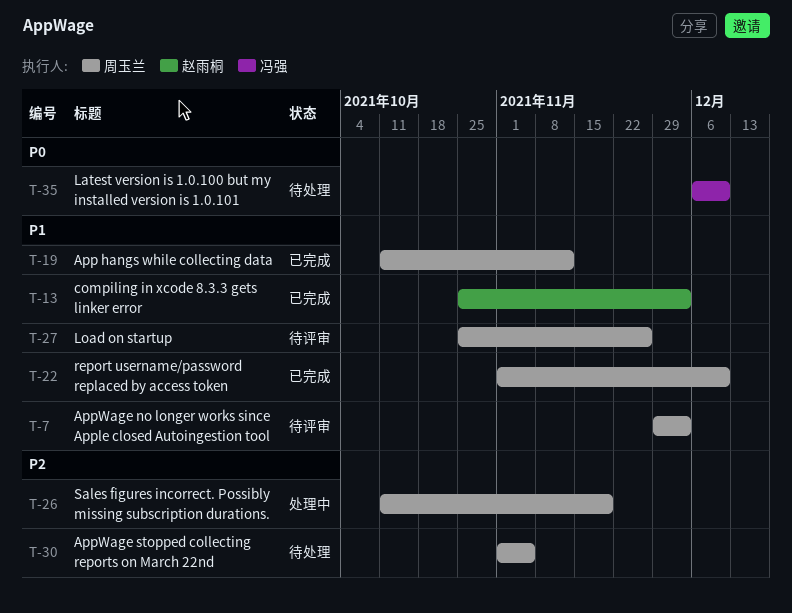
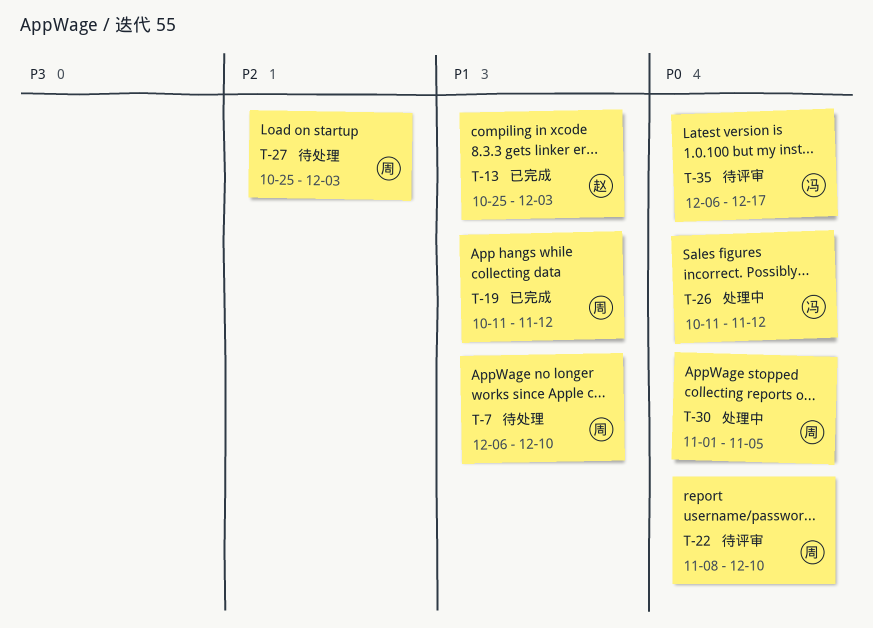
T-7, status: 待评审 -> 待处理
T-7, start: Nov 29 -> Dec 6
T-7, due: Dec 3 -> Dec 10
T-22, status: 已完成 -> 待评审
T-22, priority: P1 -> P0
T-22, start: Nov 1 -> Nov 8
T-26, owner: 周玉兰 -> 冯强
T-26, priority: P2 -> P0
T-26, due: Nov 19 -> Nov 12
T-27, status: 待评审 -> 待处理
T-27, priority: P1 -> P2
T-27, due: Nov 26 -> Dec 3
T-30, status: 待处理 -> 处理中
T-30, priority: P2 -> P0
T-35, status: 待处理 -> 待评审
T-35, due: Dec 10 -> Dec 17

